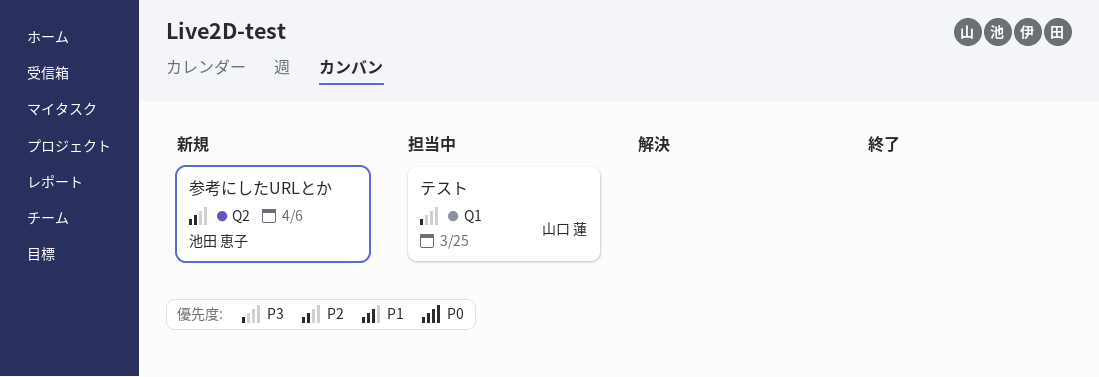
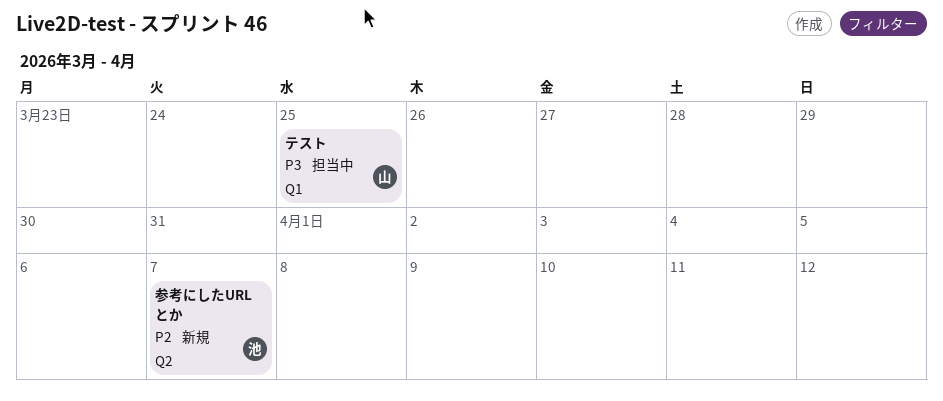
参考にしたURLとか, due: Apr 6 -> Apr 7

